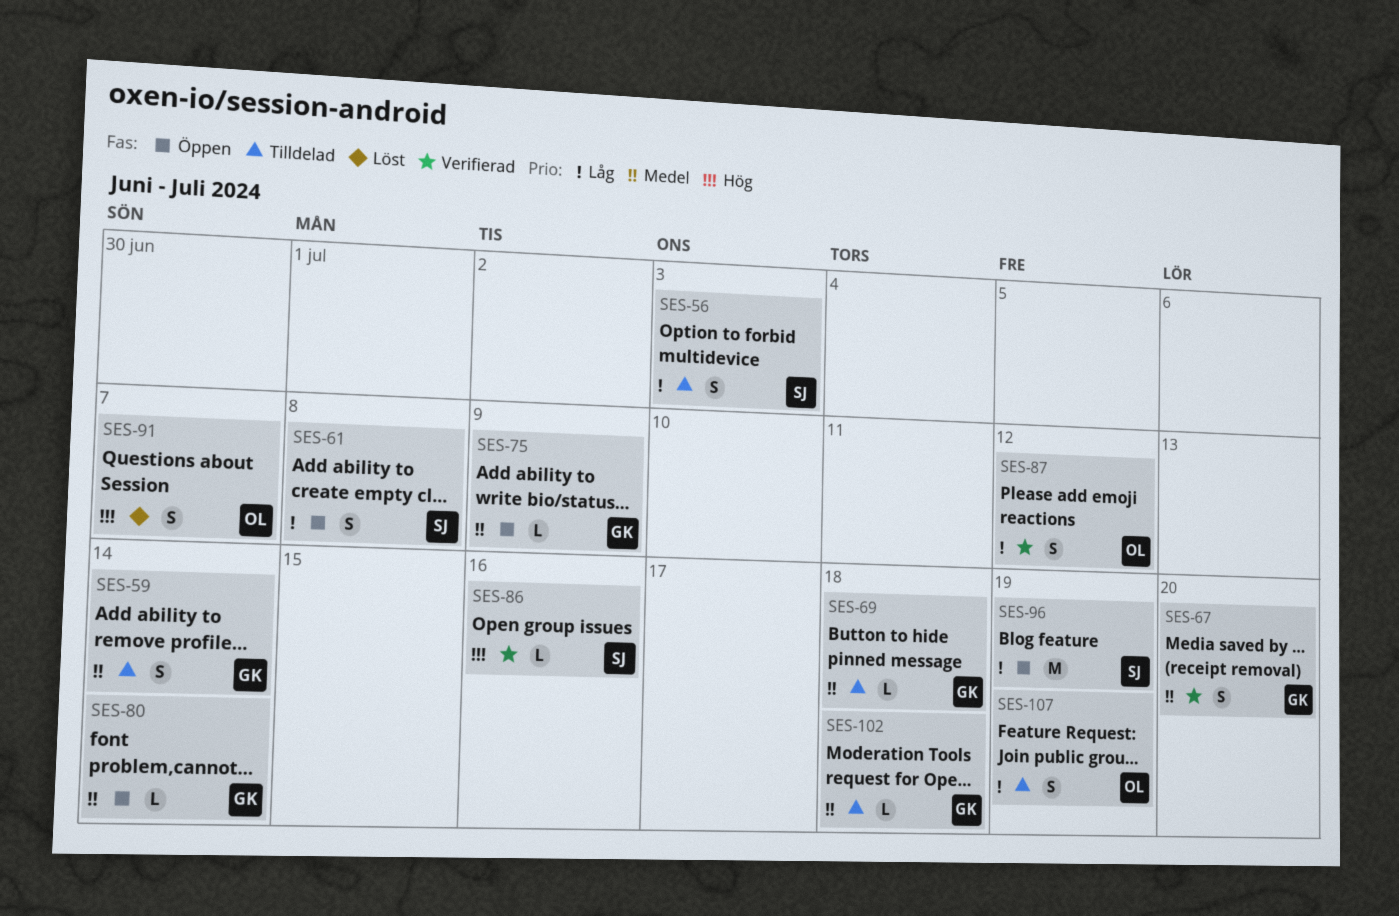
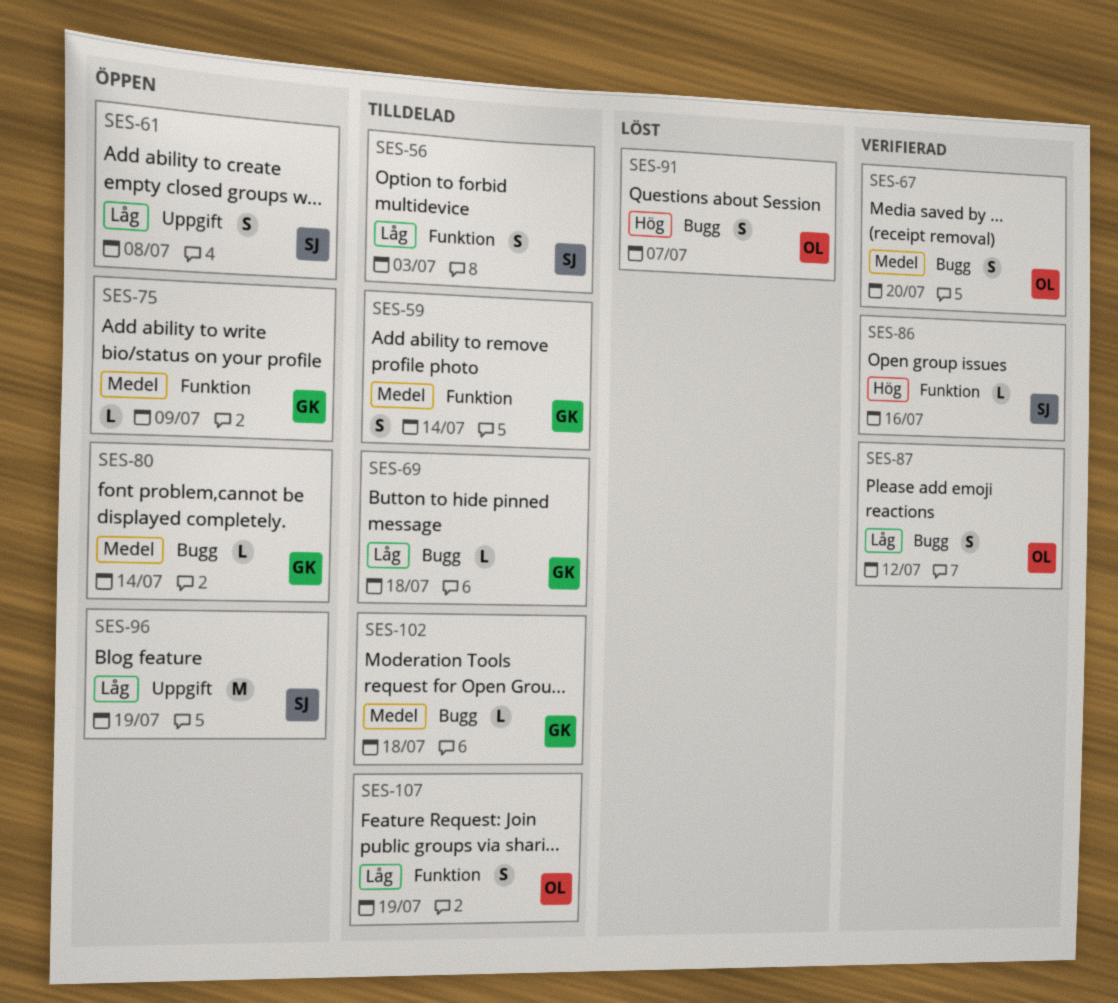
SES-67, owner: GK -> OL
SES-69, priority: Medel -> Låg

